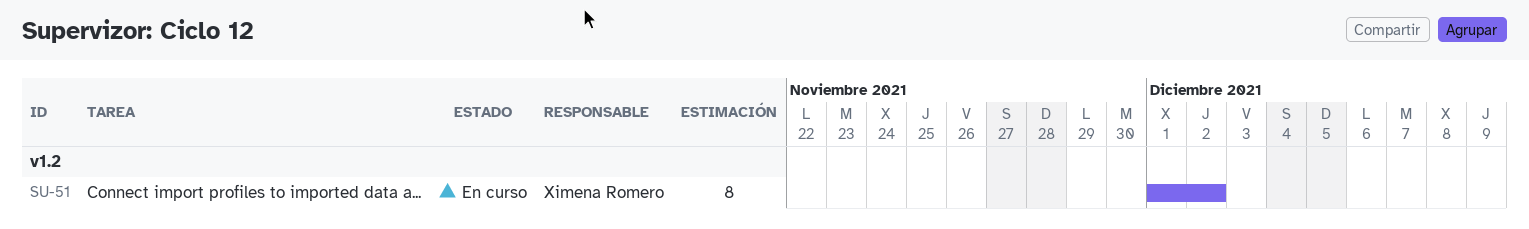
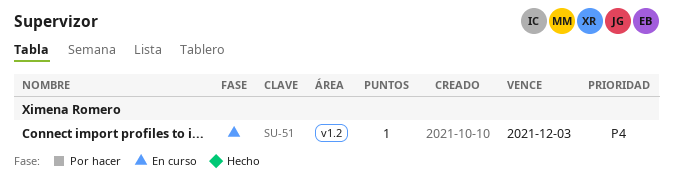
SU-51, estimate: 8 -> 1
SU-51, due: Dec 2 -> Dec 3

